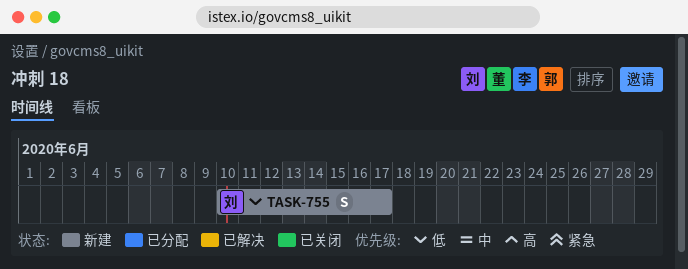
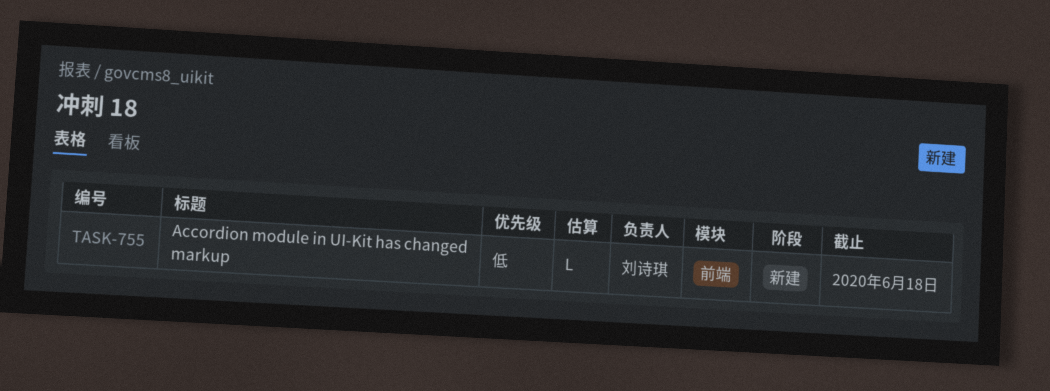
TASK-755, estimate: S -> L
TASK-755, due: Jun 17 -> Jun 18

